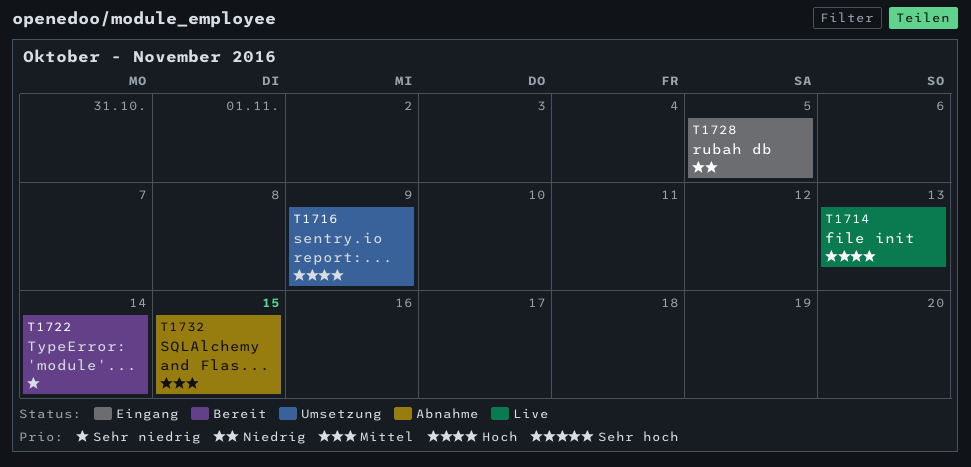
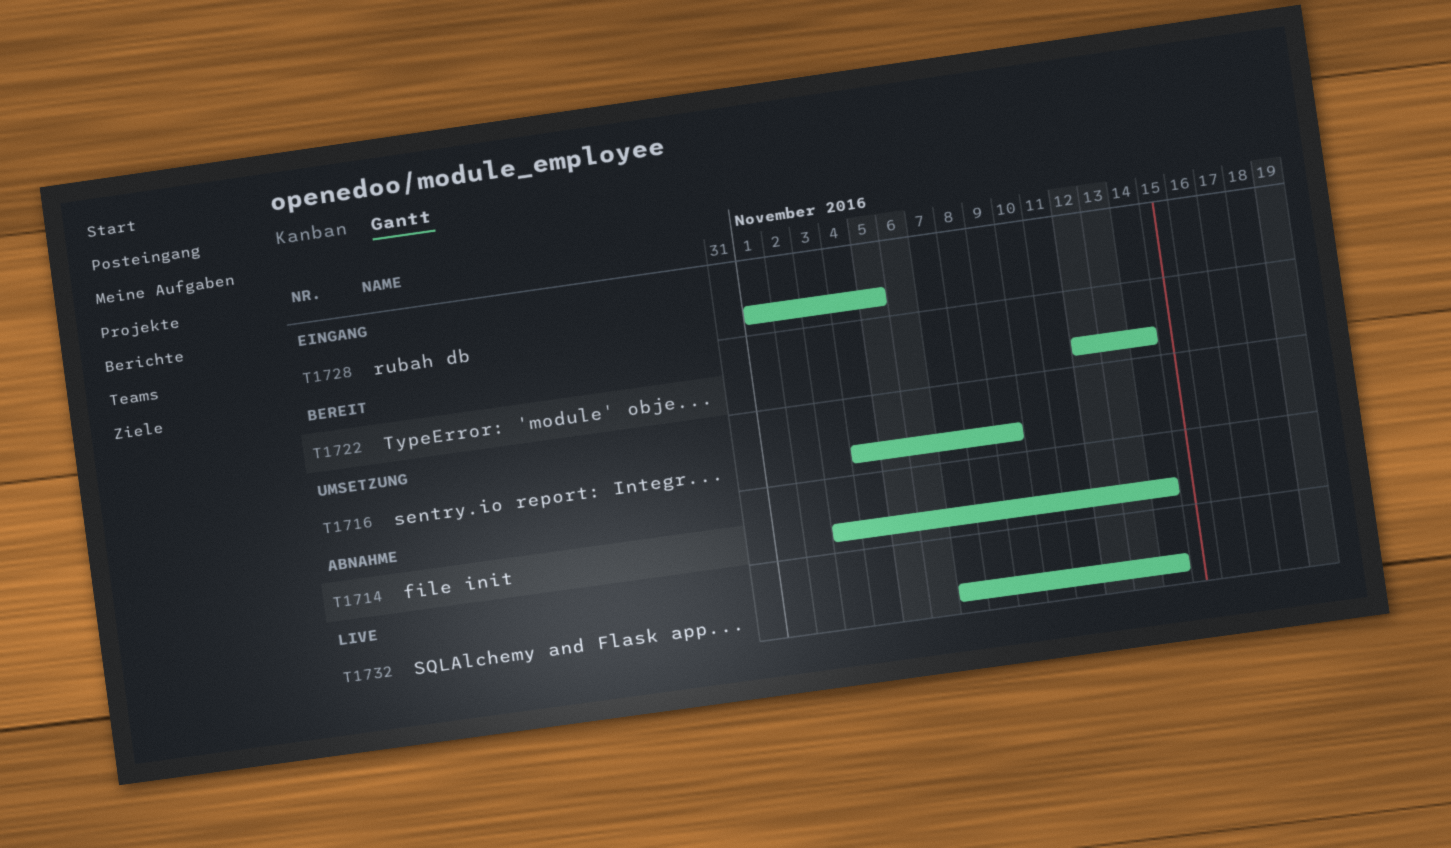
T1714, status: Live -> Abnahme
T1714, due: Nov 13 -> Nov 14
T1732, status: Abnahme -> Live
T1732, due: Nov 15 -> Nov 14

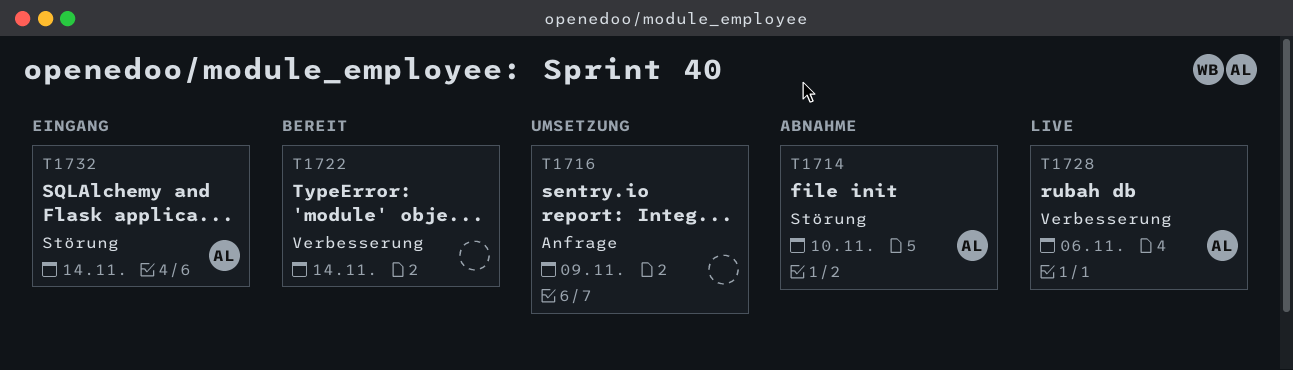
T1714, due: Nov 14 -> Nov 10
T1728, status: Eingang -> Live
T1728, due: Nov 5 -> Nov 6
T1732, status: Live -> Eingang

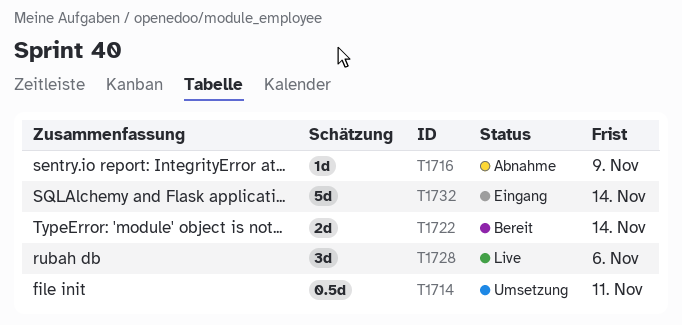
T1714, status: Abnahme -> Umsetzung
T1714, due: Nov 10 -> Nov 11
T1716, status: Umsetzung -> Abnahme

